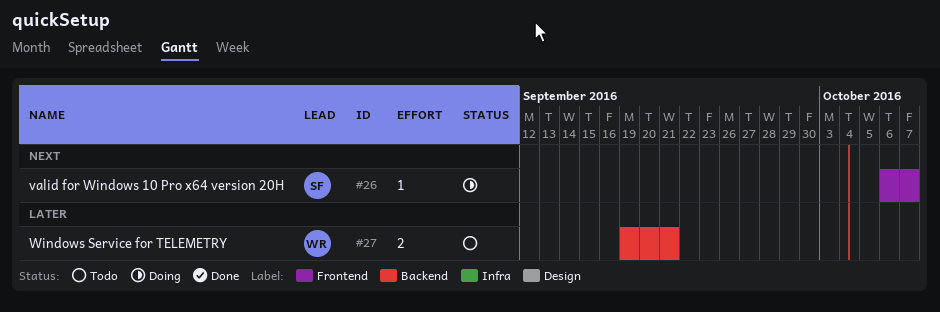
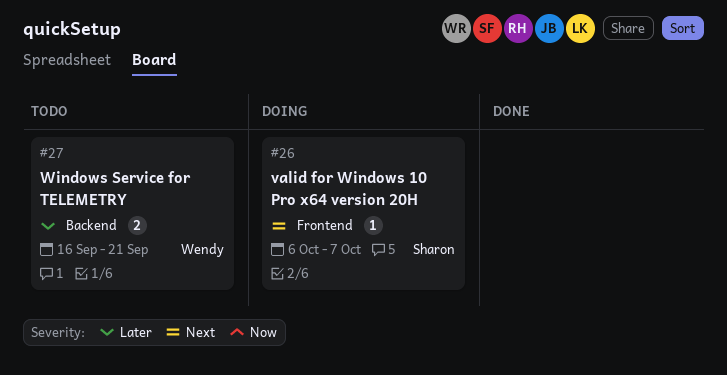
#27, start: Sep 19 -> Sep 16

